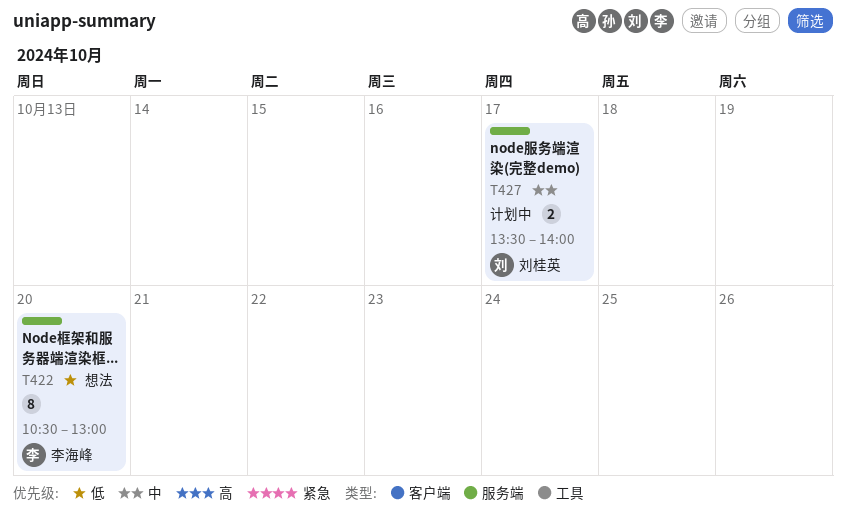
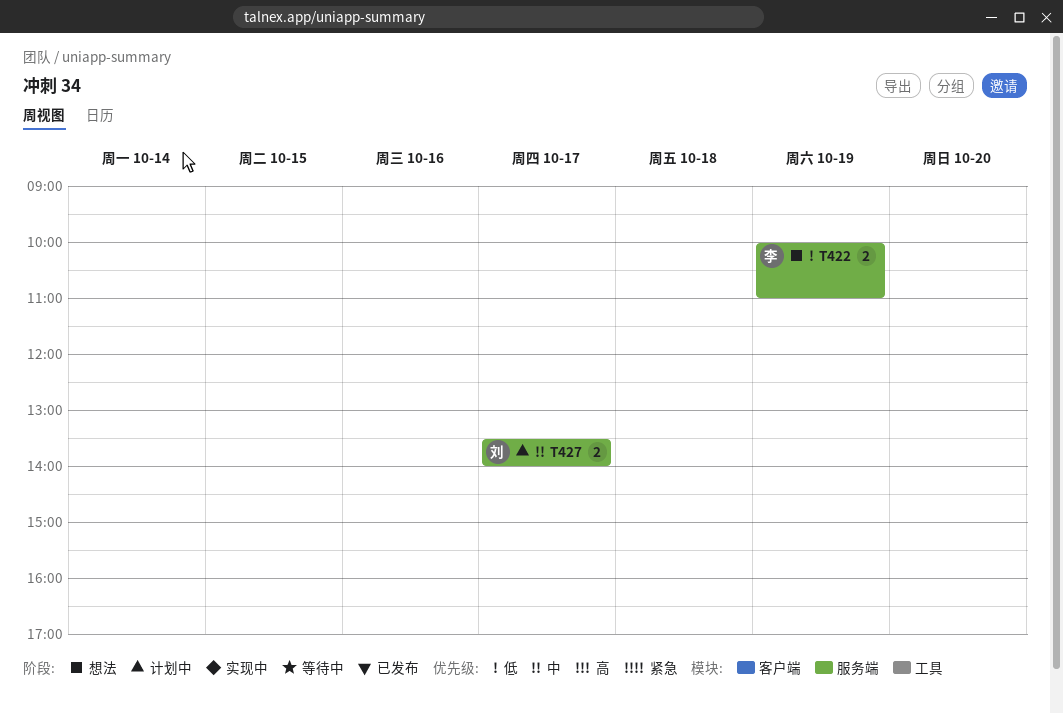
T422, estimate: 8 -> 2
T422, day: Oct 20 -> Oct 19
T422, begins: 10:30 -> 10:00
T422, ends: 13:00 -> 11:00

